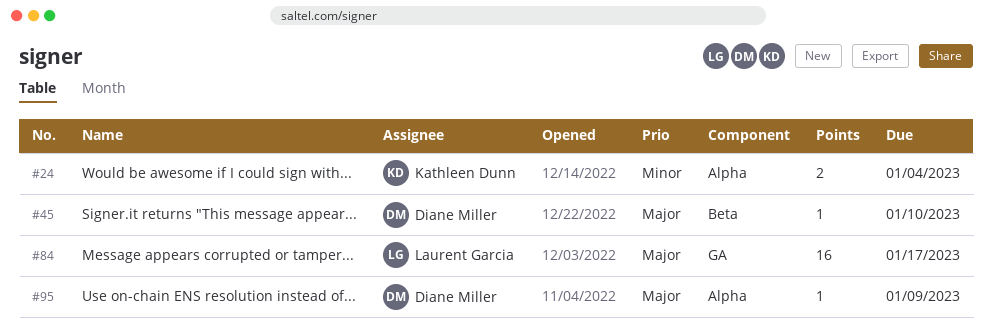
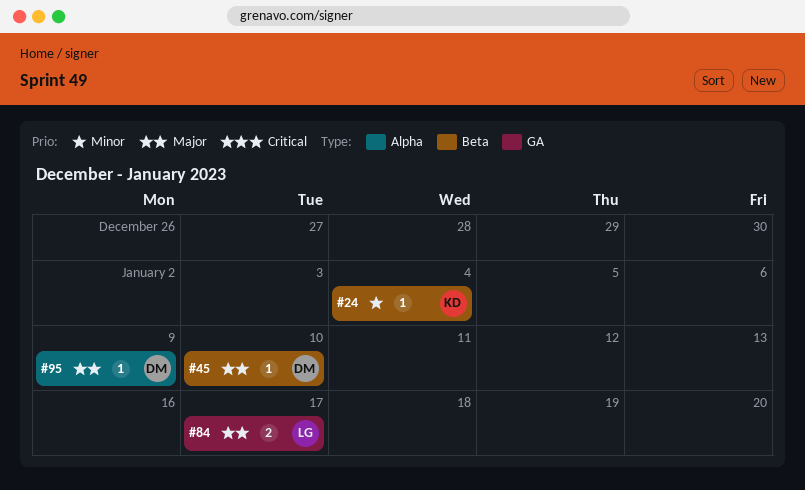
#24, label: Alpha -> Beta
#24, estimate: 2 -> 1
#84, estimate: 16 -> 2

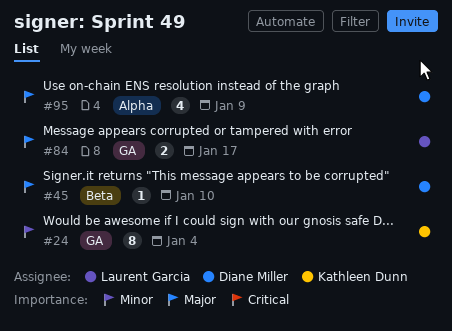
#24, label: Beta -> GA
#24, estimate: 1 -> 8
#95, estimate: 1 -> 4

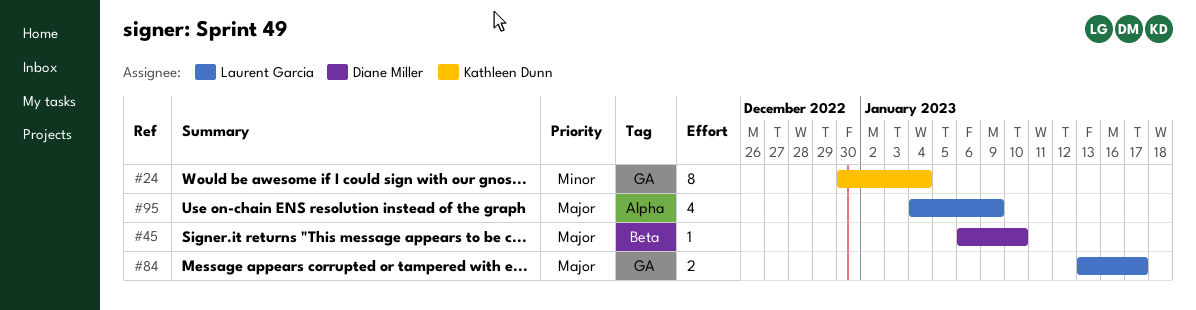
#95, owner: Diane Miller -> Laurent Garcia

